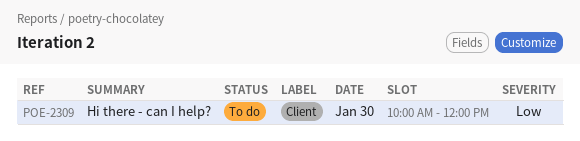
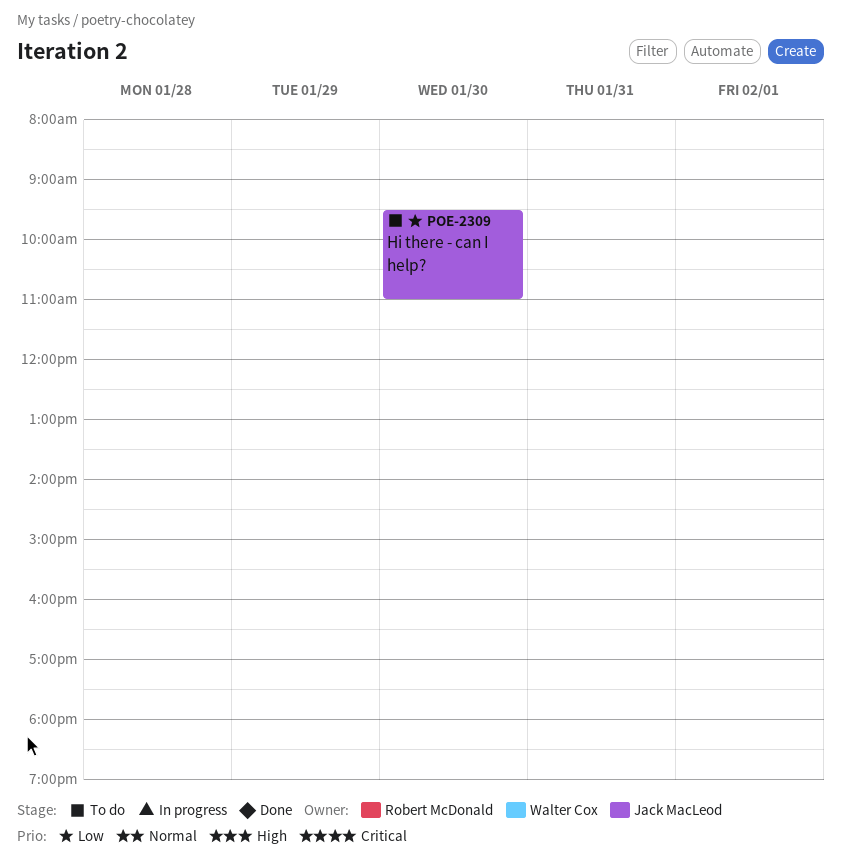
POE-2309, begins: 10:00 -> 09:30
POE-2309, ends: 12:00 -> 11:00

